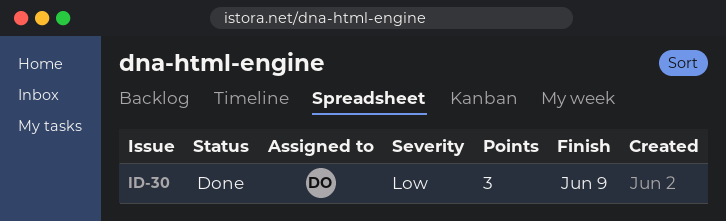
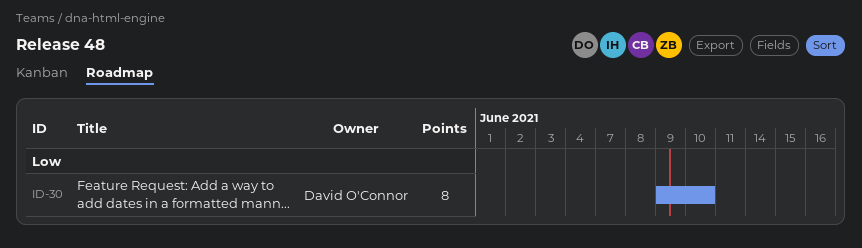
ID-30, estimate: 3 -> 8
ID-30, due: Jun 9 -> Jun 10

